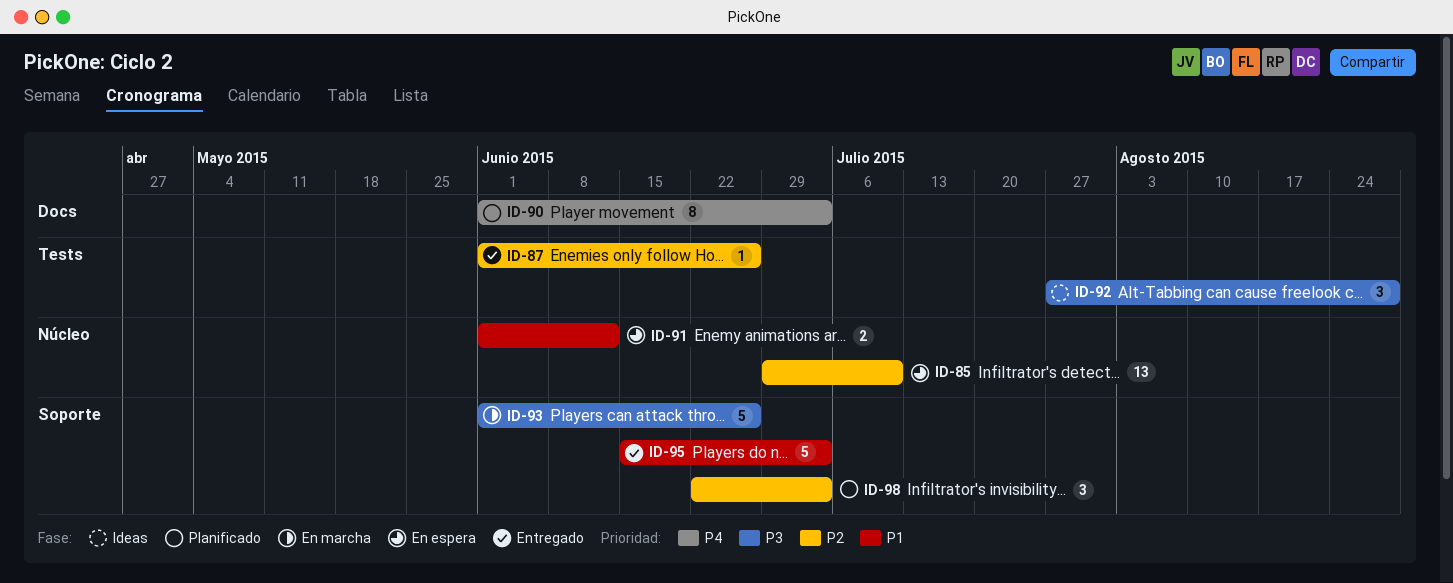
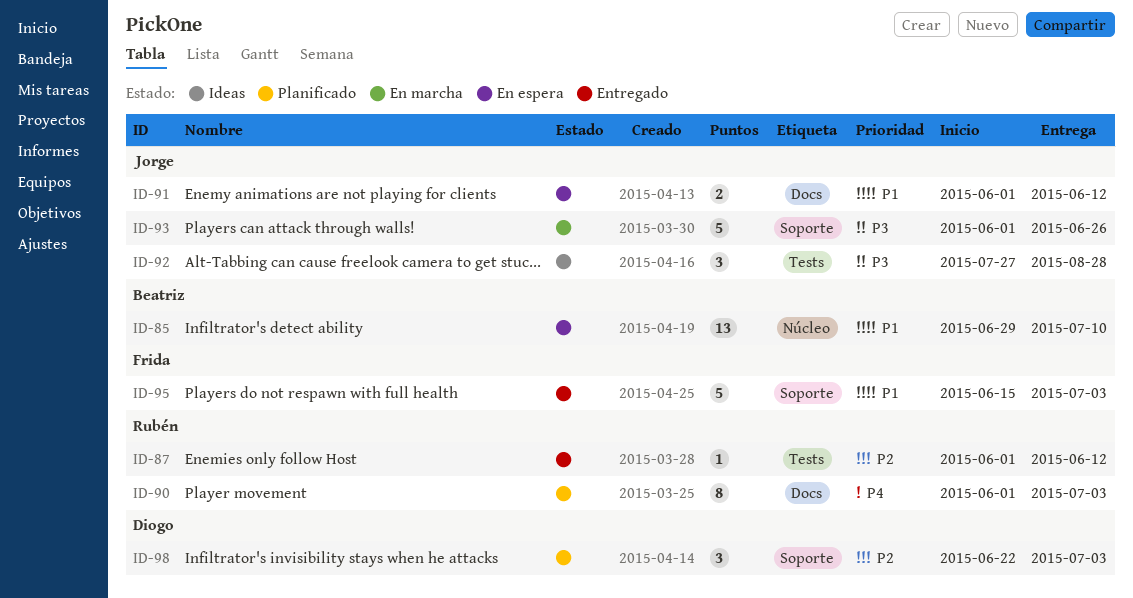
ID-85, priority: P2 -> P1
ID-87, due: Jun 26 -> Jun 12
ID-91, label: Núcleo -> Docs

